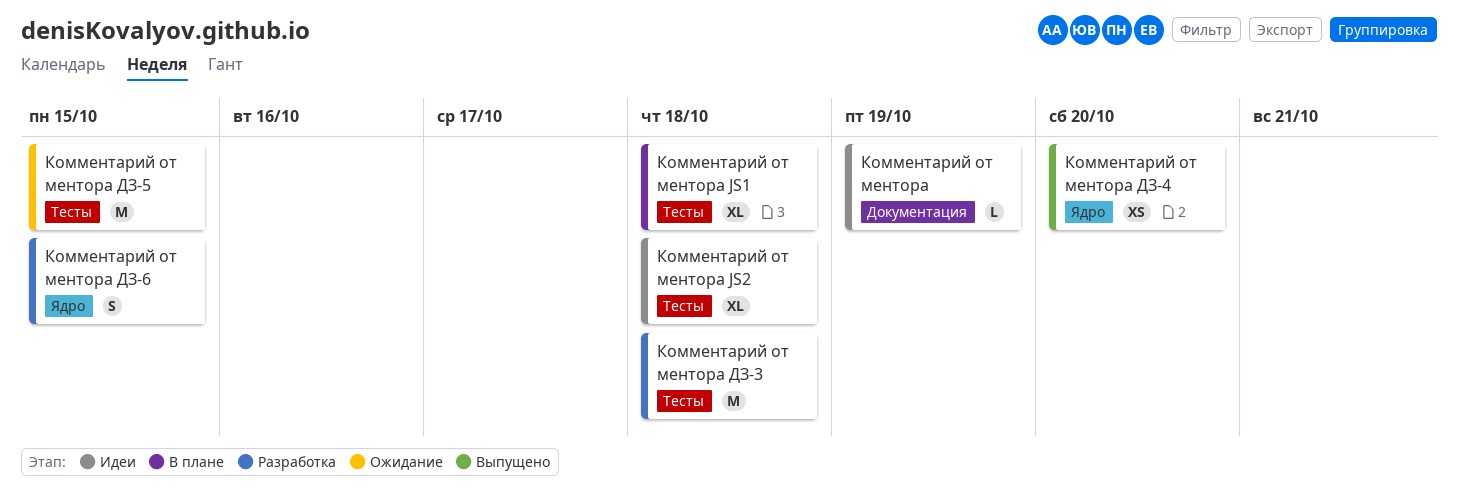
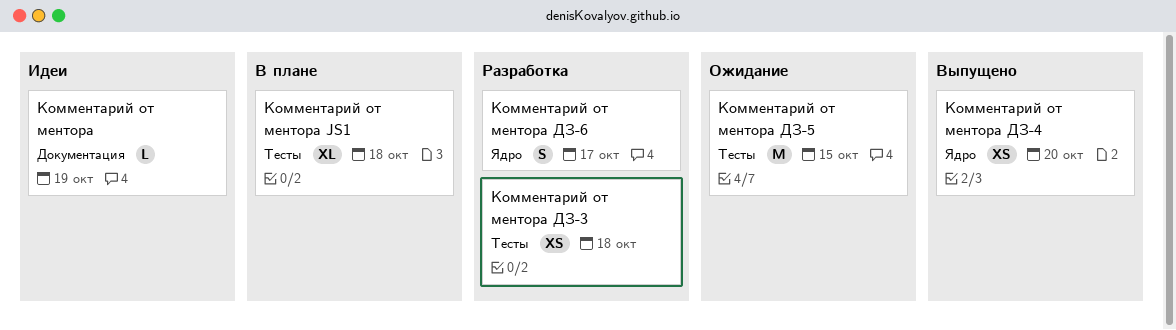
Комментарий от ментора JS2: present -> none
Комментарий от ментора ДЗ-3, estimate: M -> XS
Комментарий от ментора ДЗ-6, due: Oct 15 -> Oct 17

